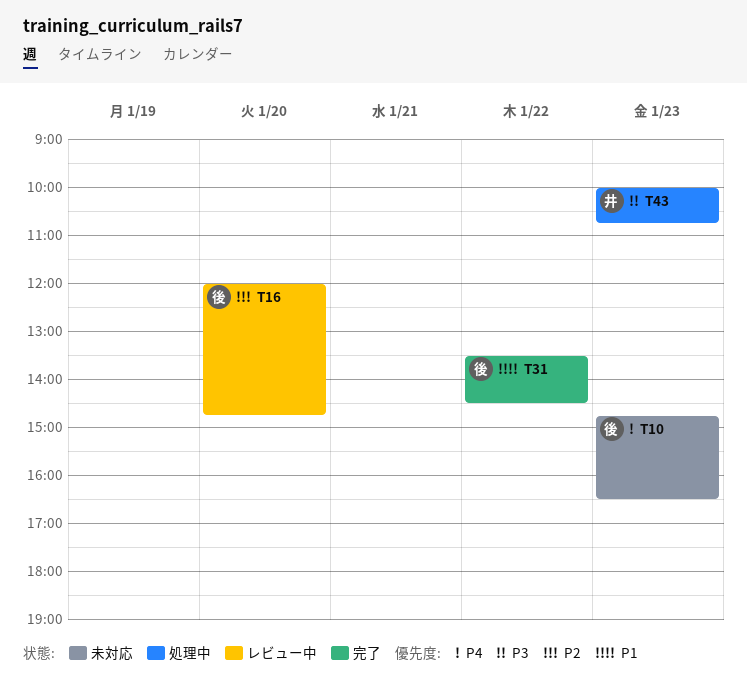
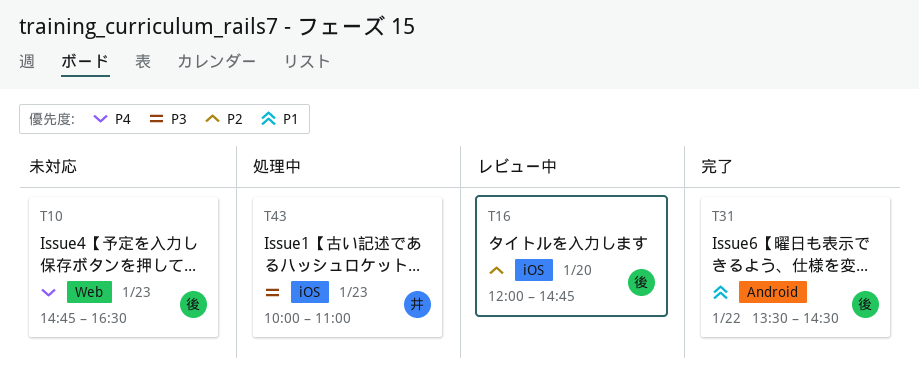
T43, ends: 10:45 -> 11:00

